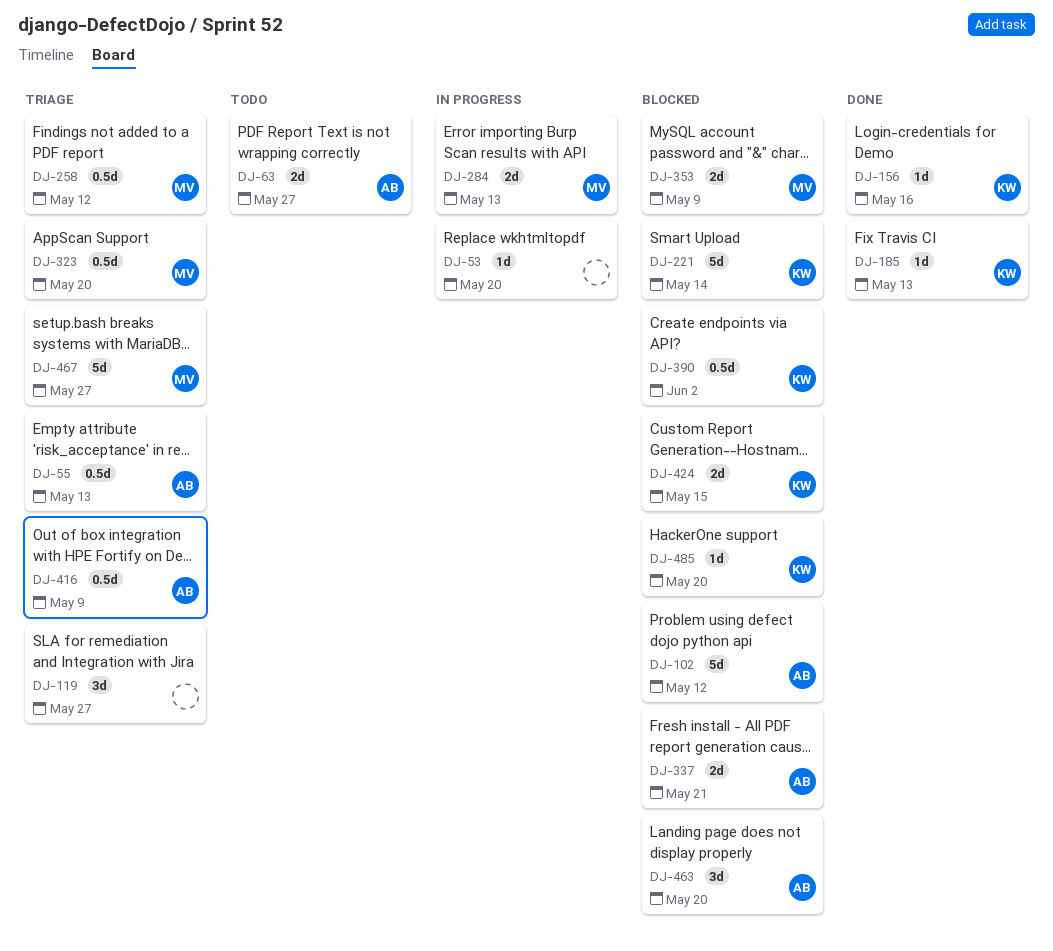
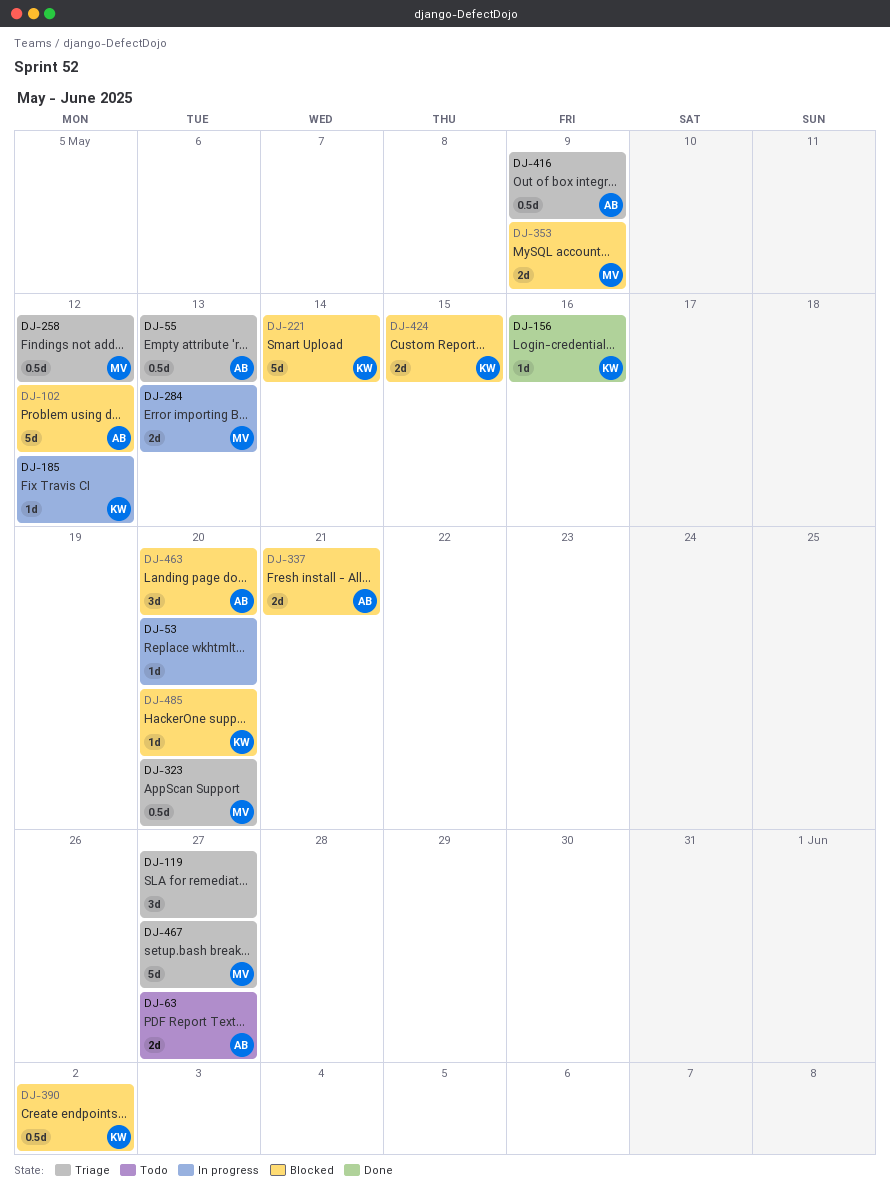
DJ-185, status: Done -> In progress
DJ-185, due: May 13 -> May 12

